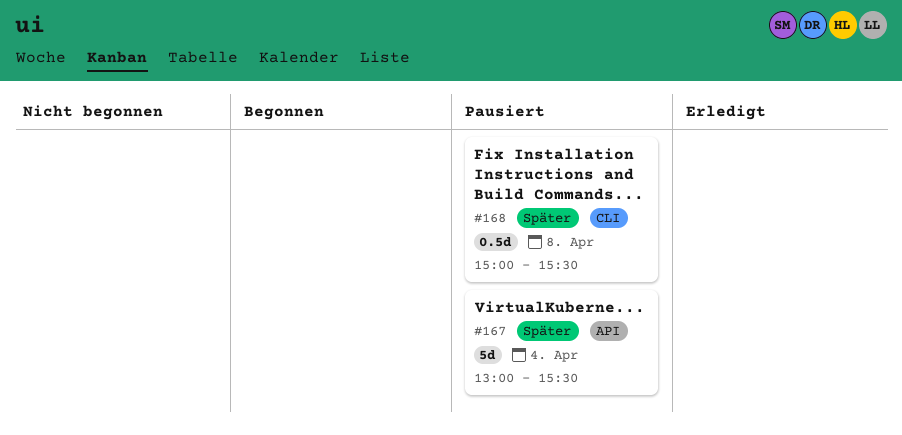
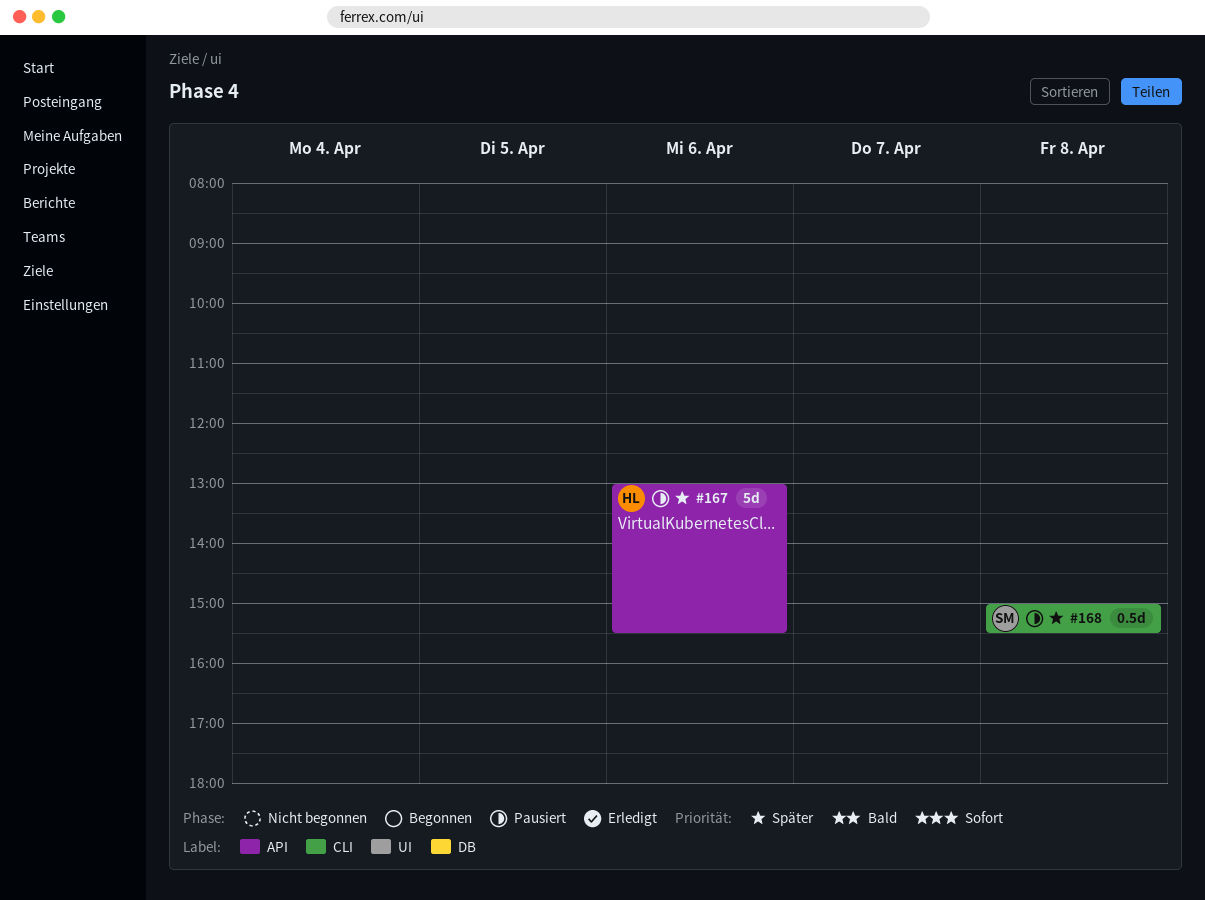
#167, day: Apr 4 -> Apr 6

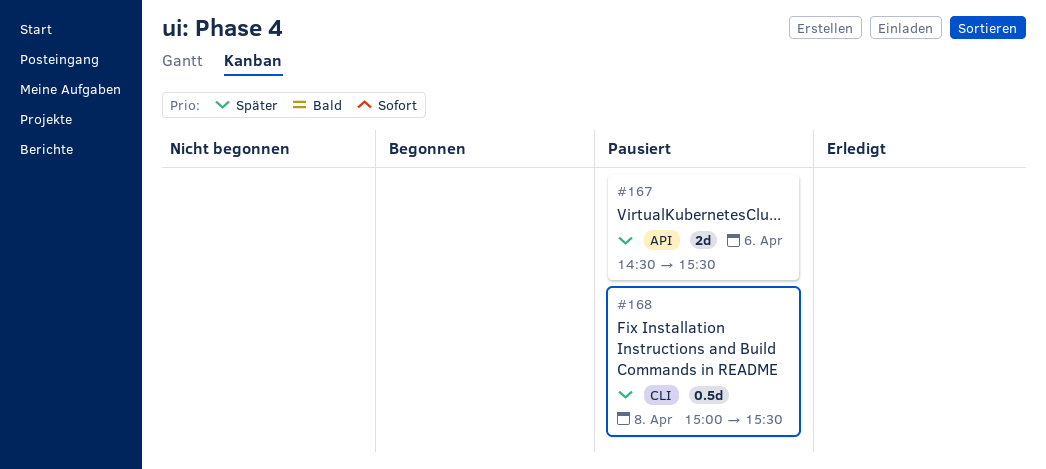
#167, estimate: 5d -> 2d
#167, begins: 13:00 -> 14:30

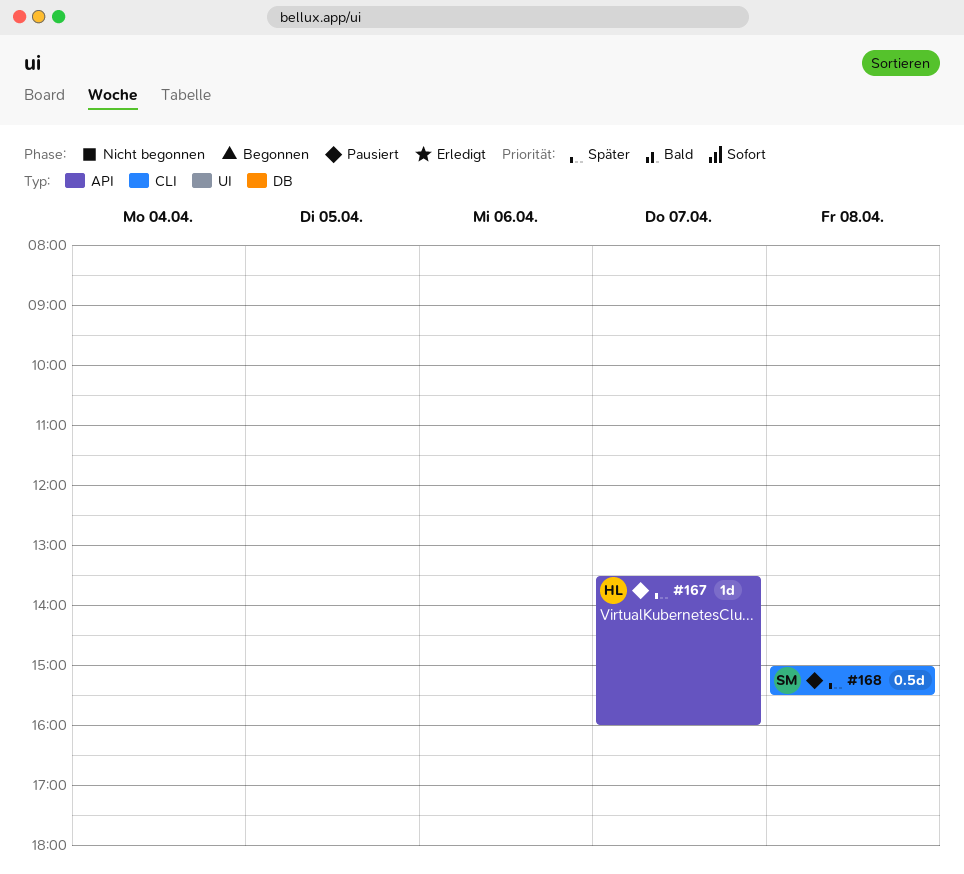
#167, estimate: 2d -> 1d
#167, day: Apr 6 -> Apr 7
#167, begins: 14:30 -> 13:30
#167, ends: 15:30 -> 16:00

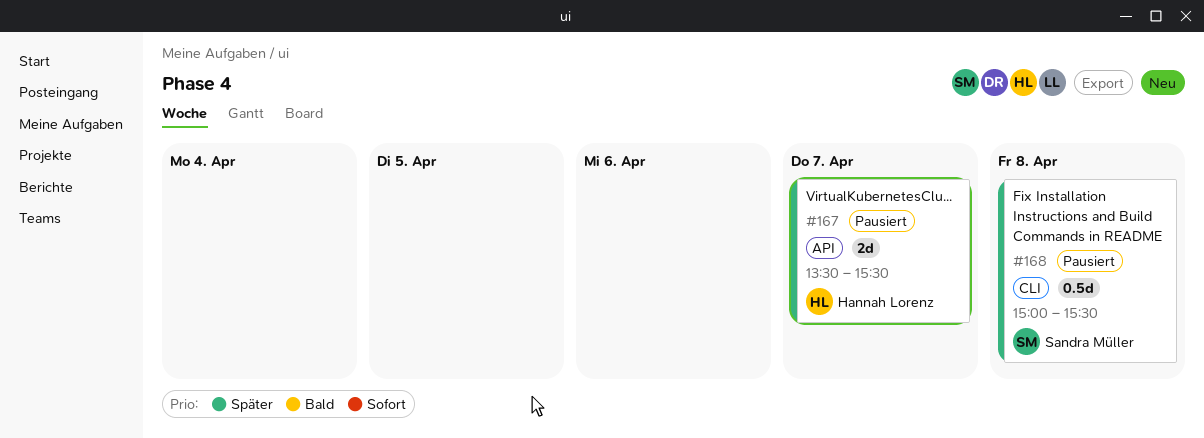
#167, estimate: 1d -> 2d
#167, ends: 16:00 -> 15:30

